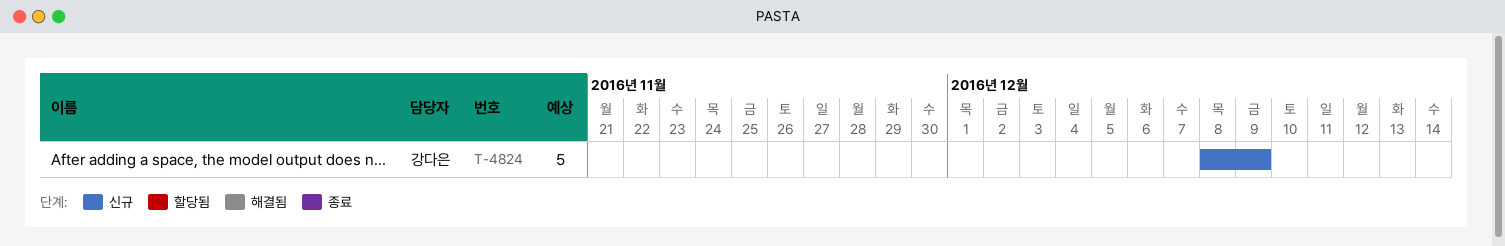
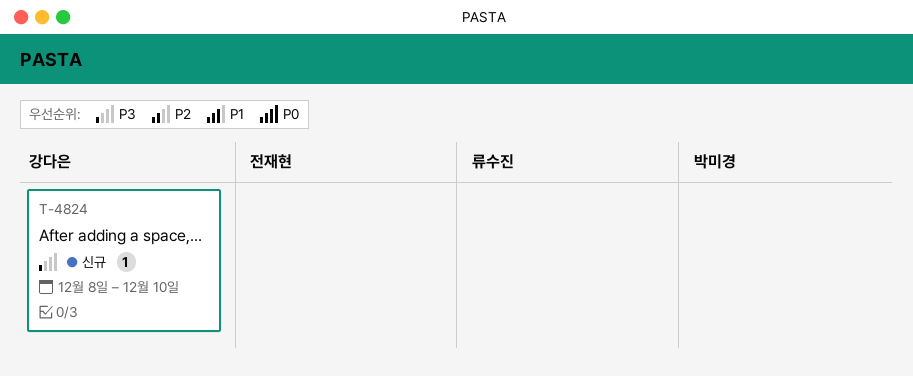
T-4824, estimate: 5 -> 1
T-4824, due: Dec 9 -> Dec 10

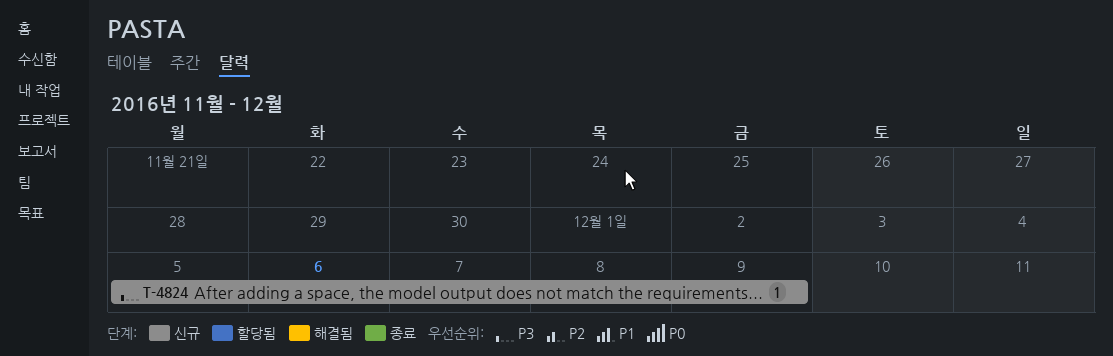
T-4824, start: Dec 8 -> Dec 5
T-4824, due: Dec 10 -> Dec 9

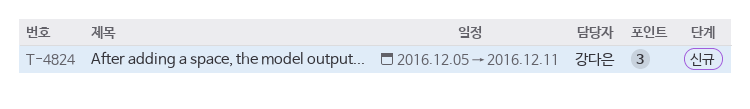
T-4824, estimate: 1 -> 3
T-4824, due: Dec 9 -> Dec 11

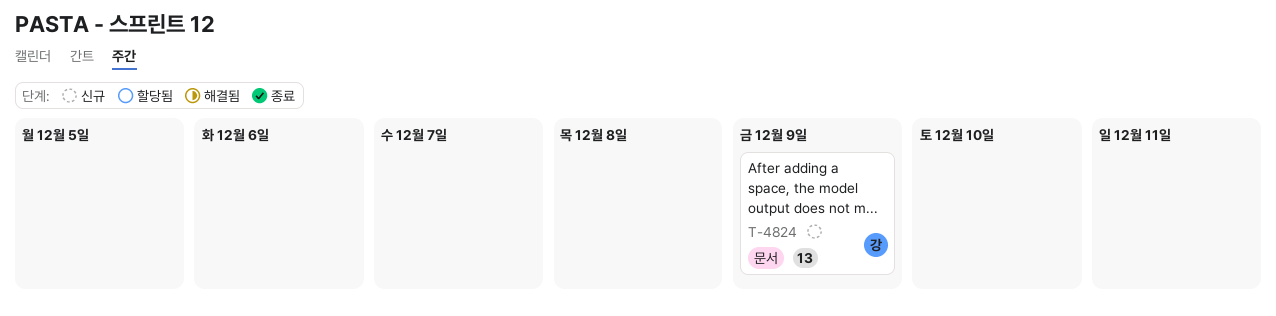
T-4824, estimate: 3 -> 13
T-4824, due: Dec 11 -> Dec 9

